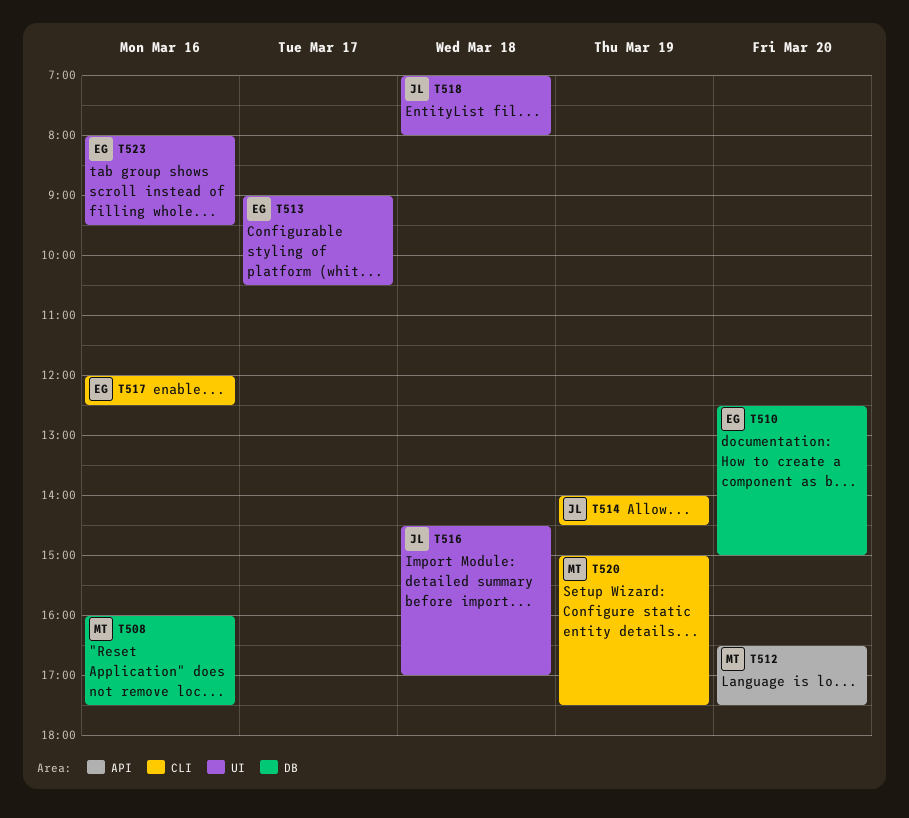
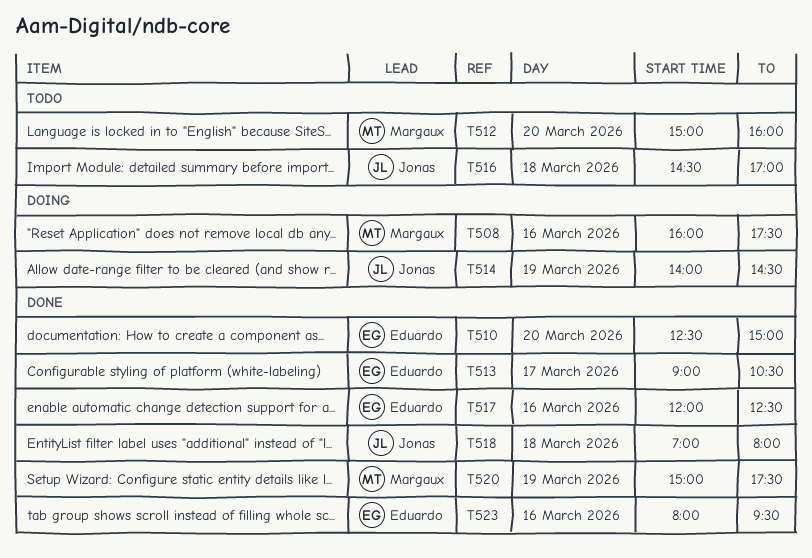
T512, begins: 16:30 -> 15:00
T512, ends: 17:30 -> 16:00

